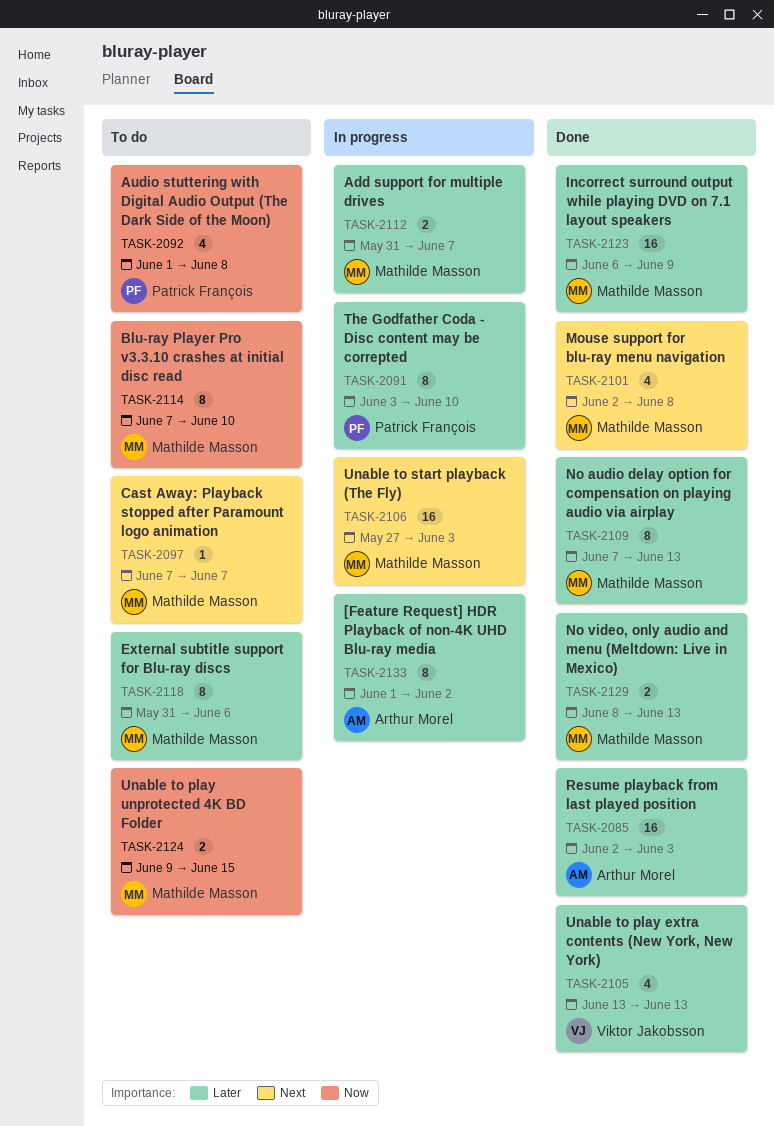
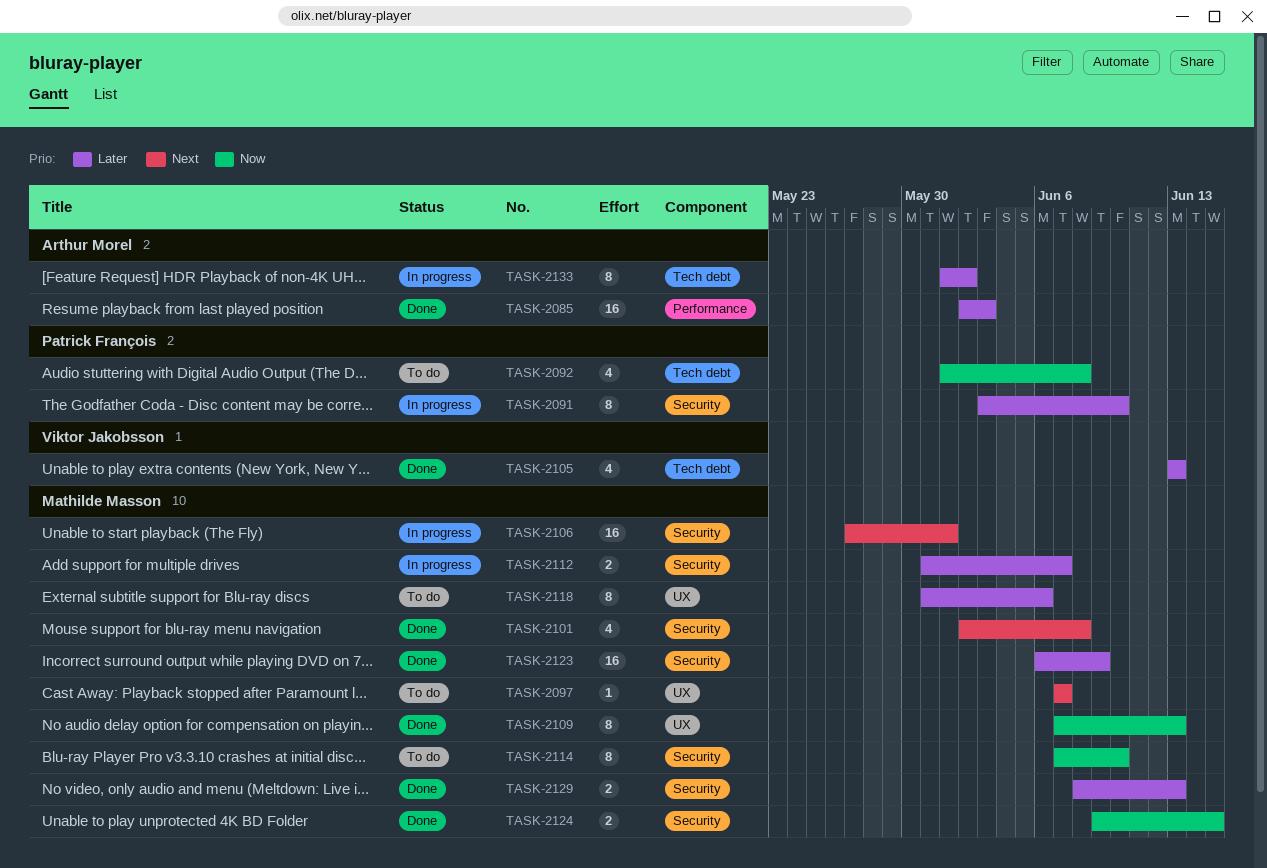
TASK-2106, due: Jun 3 -> Jun 1
TASK-2109, priority: Later -> Now
TASK-2124, status: To do -> Done

